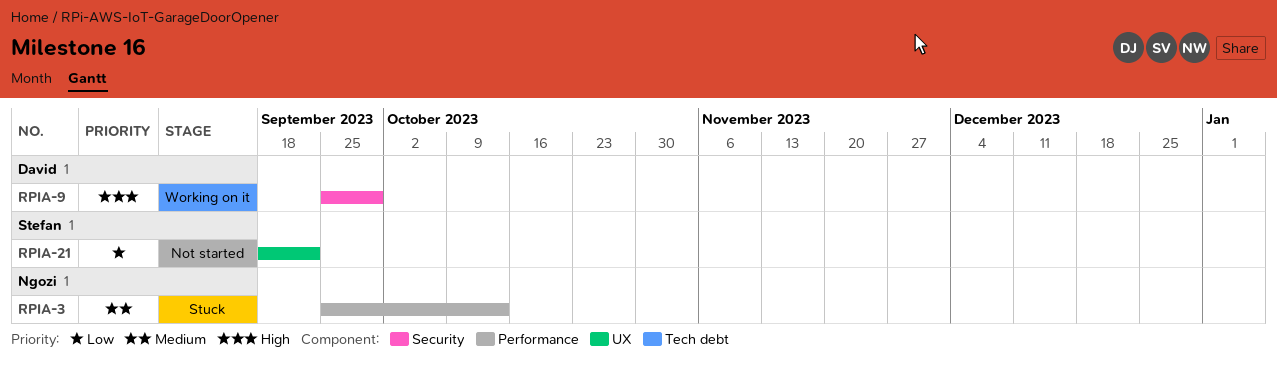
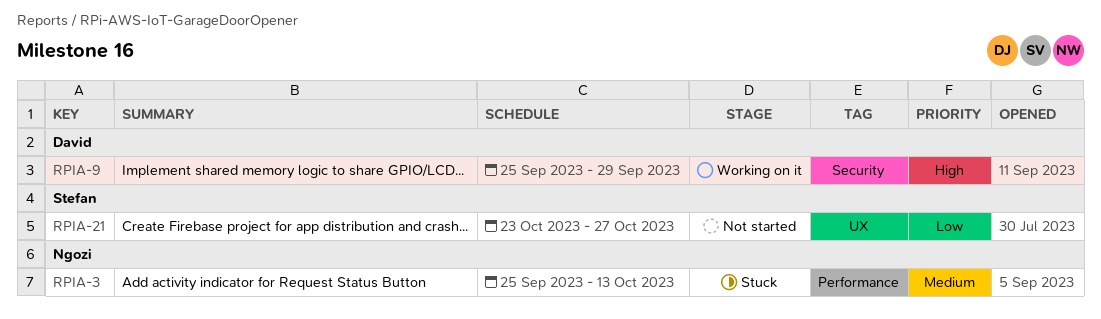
RPIA-21, start: Sep 18 -> Oct 23
RPIA-21, due: Sep 22 -> Oct 27

